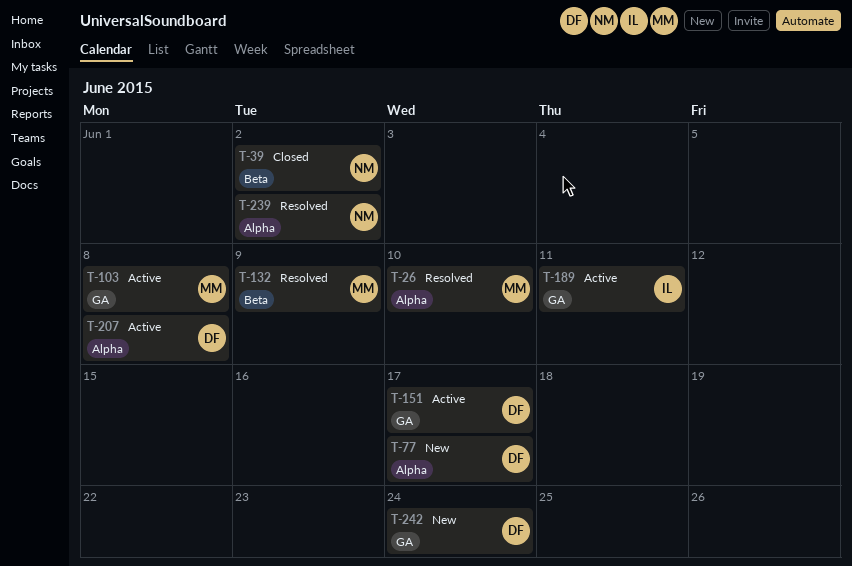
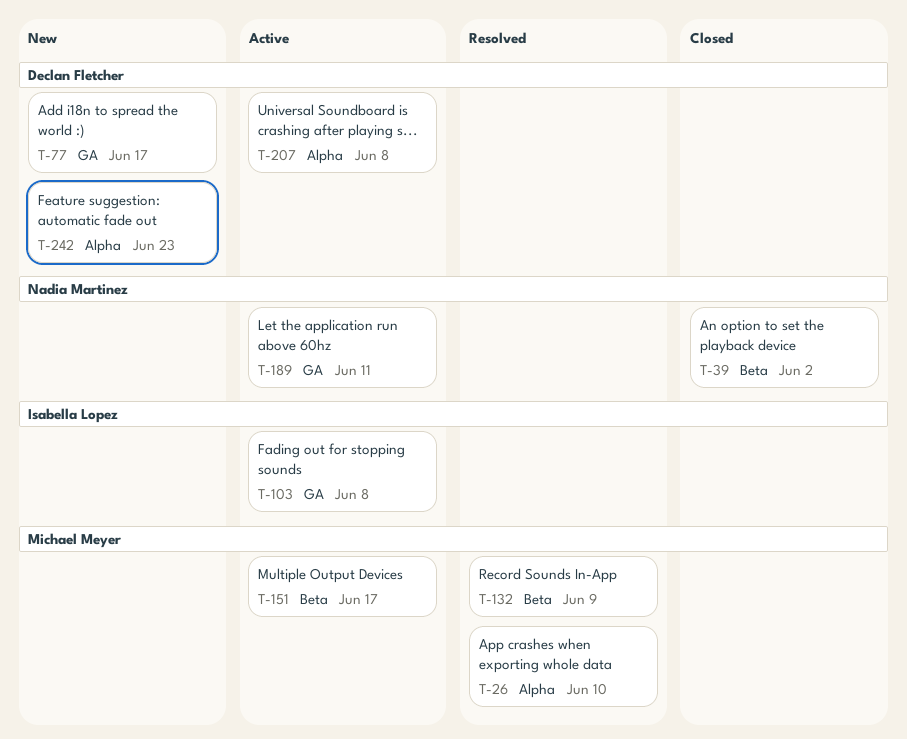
T-77, label: Alpha -> GA
T-103, owner: Michael Meyer -> Isabella Lopez
T-151, owner: Declan Fletcher -> Michael Meyer
T-151, label: GA -> Beta
T-189, owner: Isabella Lopez -> Nadia Martinez
T-239: present -> none
T-242, label: GA -> Alpha
T-242, due: Jun 24 -> Jun 23

